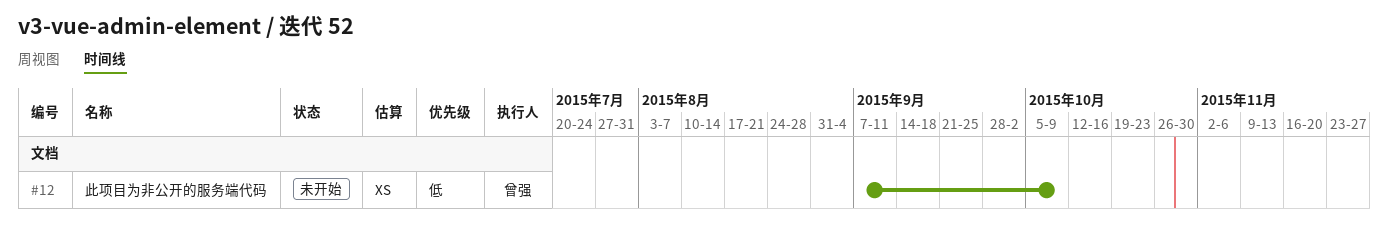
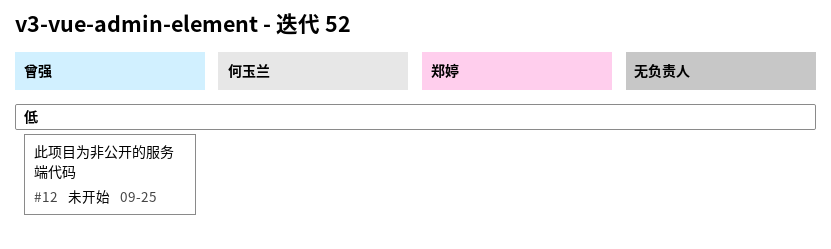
#12, due: Oct 9 -> Sep 25

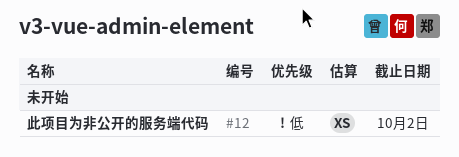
#12, due: Sep 25 -> Oct 2

